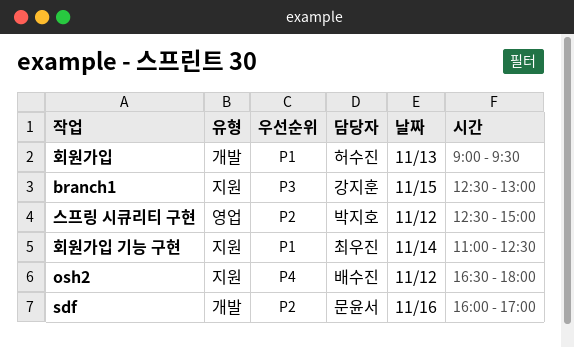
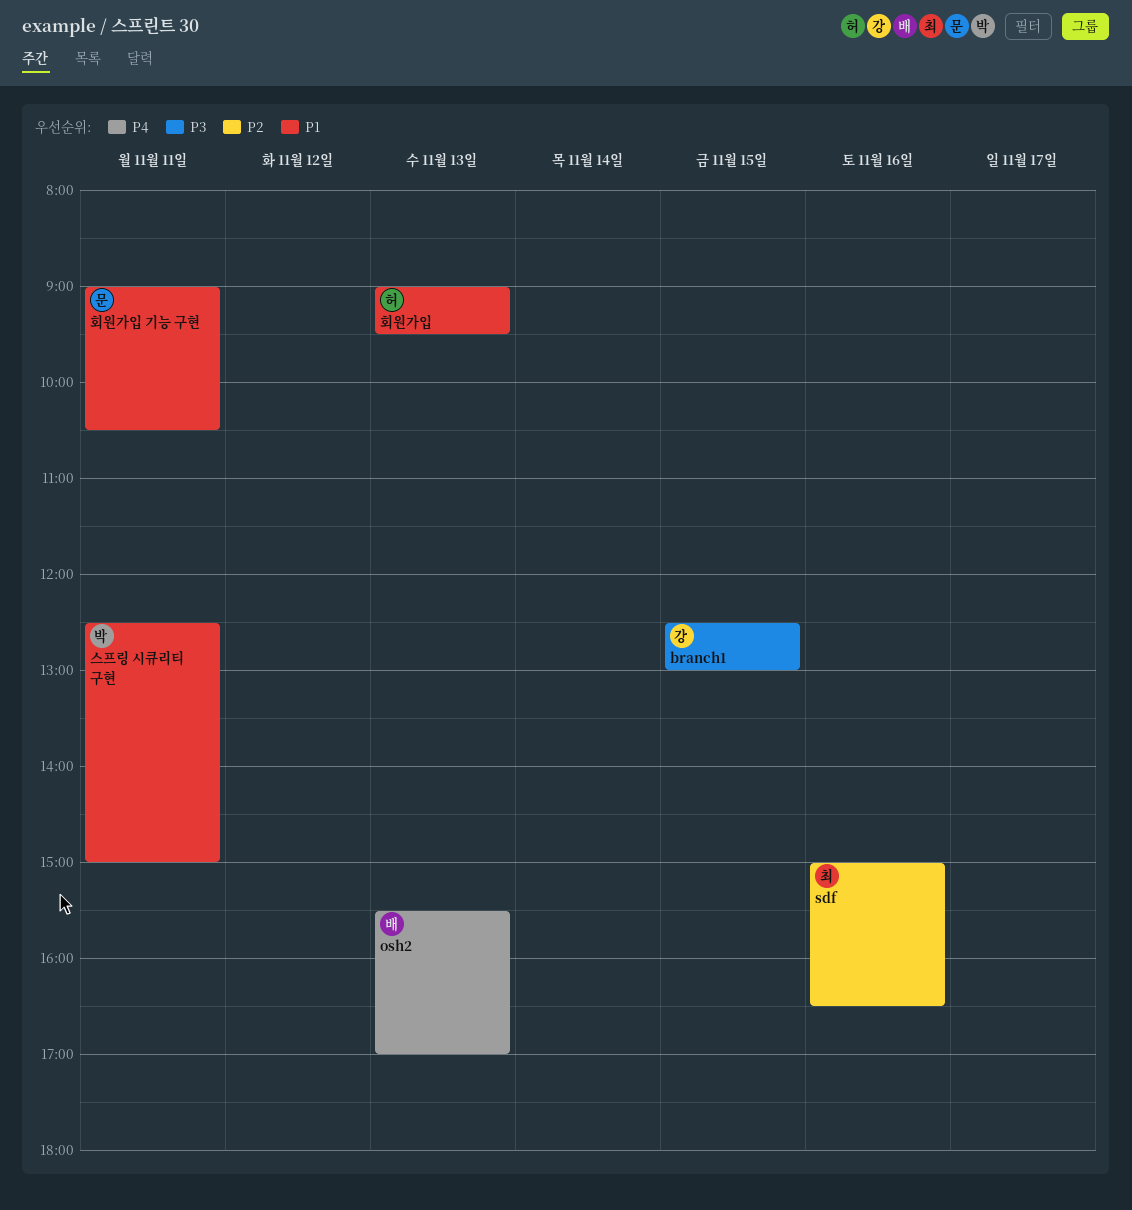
osh2, day: Nov 12 -> Nov 13
osh2, begins: 16:30 -> 15:30
osh2, ends: 18:00 -> 17:00
sdf, owner: 문윤서 -> 최우진
sdf, begins: 16:00 -> 15:00
sdf, ends: 17:00 -> 16:30
스프링 시큐리티 구현, priority: P2 -> P1
스프링 시큐리티 구현, day: Nov 12 -> Nov 11
회원가입 기능 구현, owner: 최우진 -> 문윤서
회원가입 기능 구현, day: Nov 14 -> Nov 11
회원가입 기능 구현, begins: 11:00 -> 09:00
회원가입 기능 구현, ends: 12:30 -> 10:30

